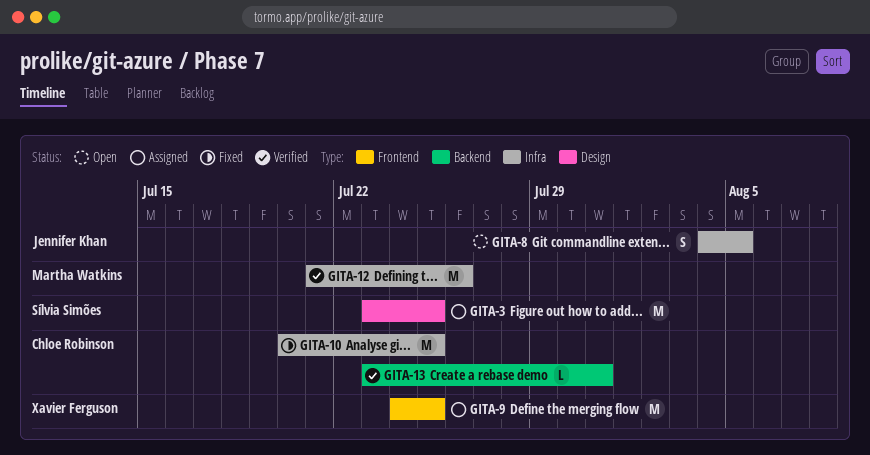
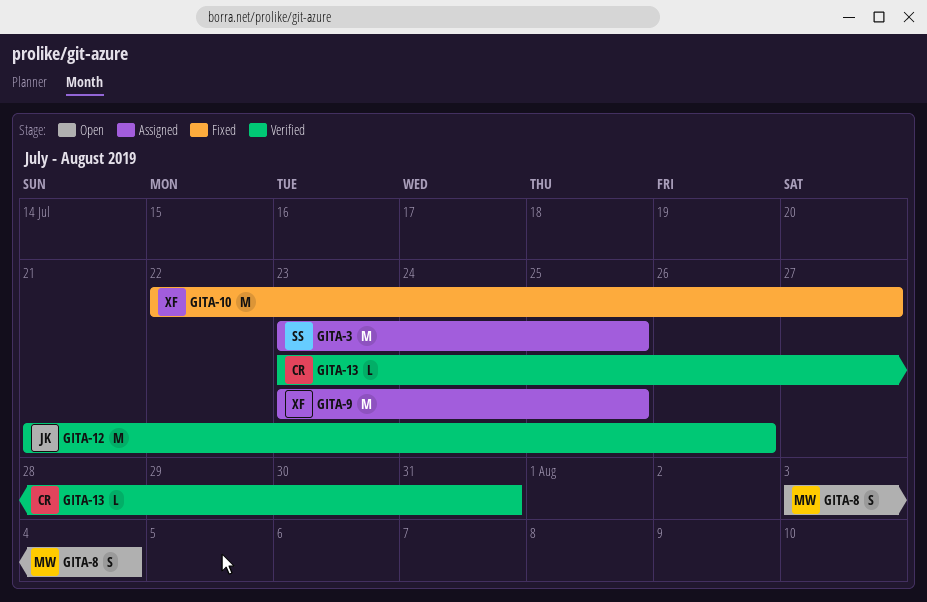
GITA-8, owner: Jennifer Khan -> Martha Watkins
GITA-8, start: Aug 4 -> Aug 3
GITA-8, due: Aug 5 -> Aug 4
GITA-9, start: Jul 24 -> Jul 23
GITA-10, owner: Chloe Robinson -> Xavier Ferguson
GITA-10, start: Jul 20 -> Jul 22
GITA-10, due: Jul 25 -> Jul 27
GITA-12, owner: Martha Watkins -> Jennifer Khan

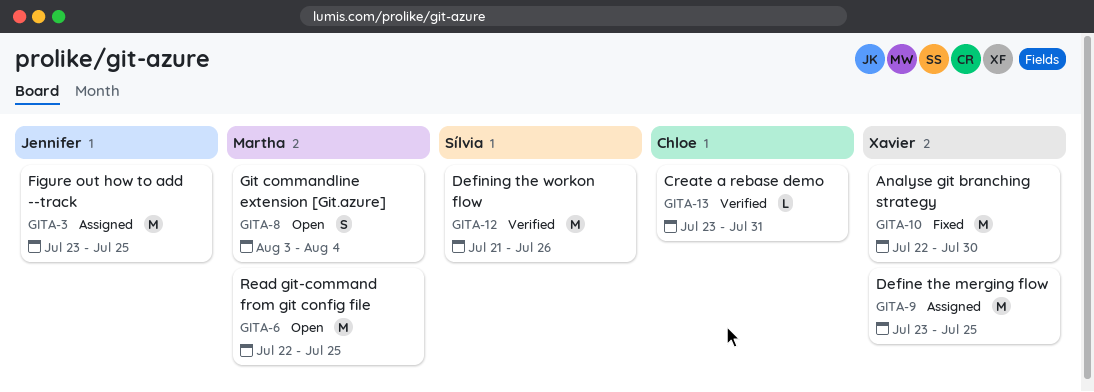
GITA-3, owner: Sílvia -> Jennifer
GITA-6: none -> present
GITA-10, due: Jul 27 -> Jul 30
GITA-12, owner: Jennifer -> Sílvia

